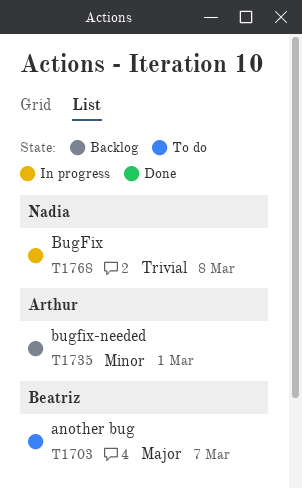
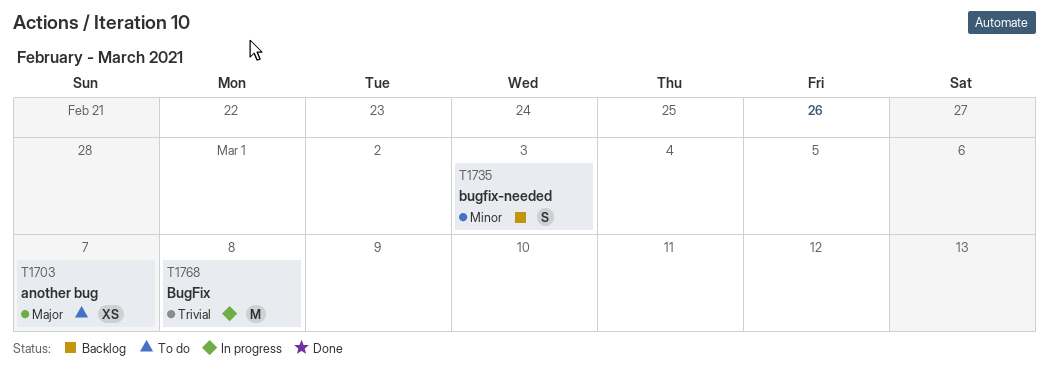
T1735, due: Mar 1 -> Mar 3

